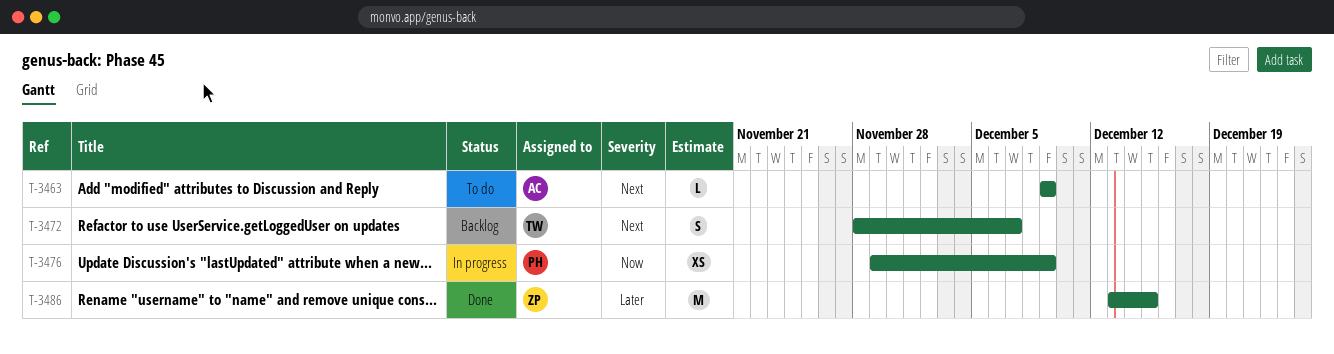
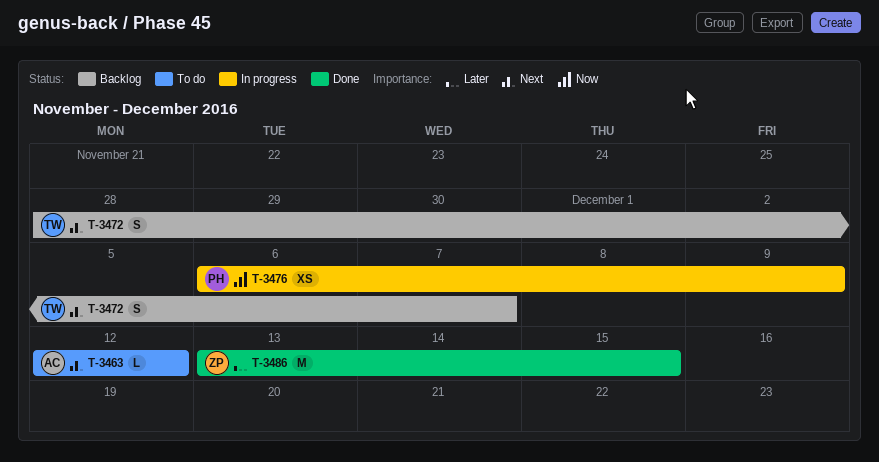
T-3463, start: Dec 9 -> Dec 12
T-3463, due: Dec 9 -> Dec 12
T-3476, start: Nov 29 -> Dec 6

